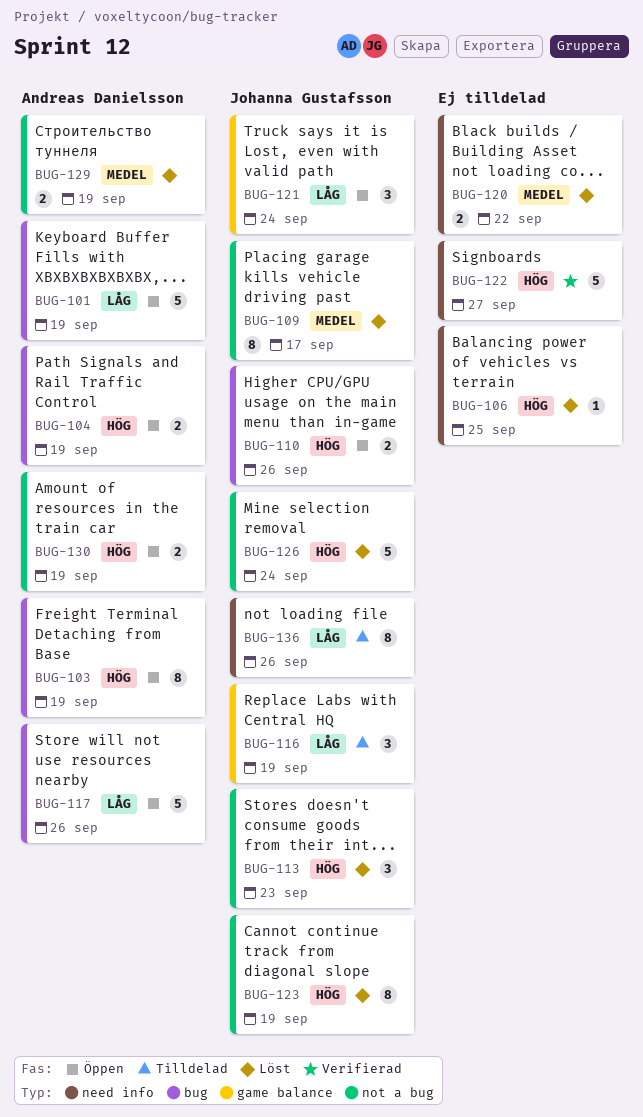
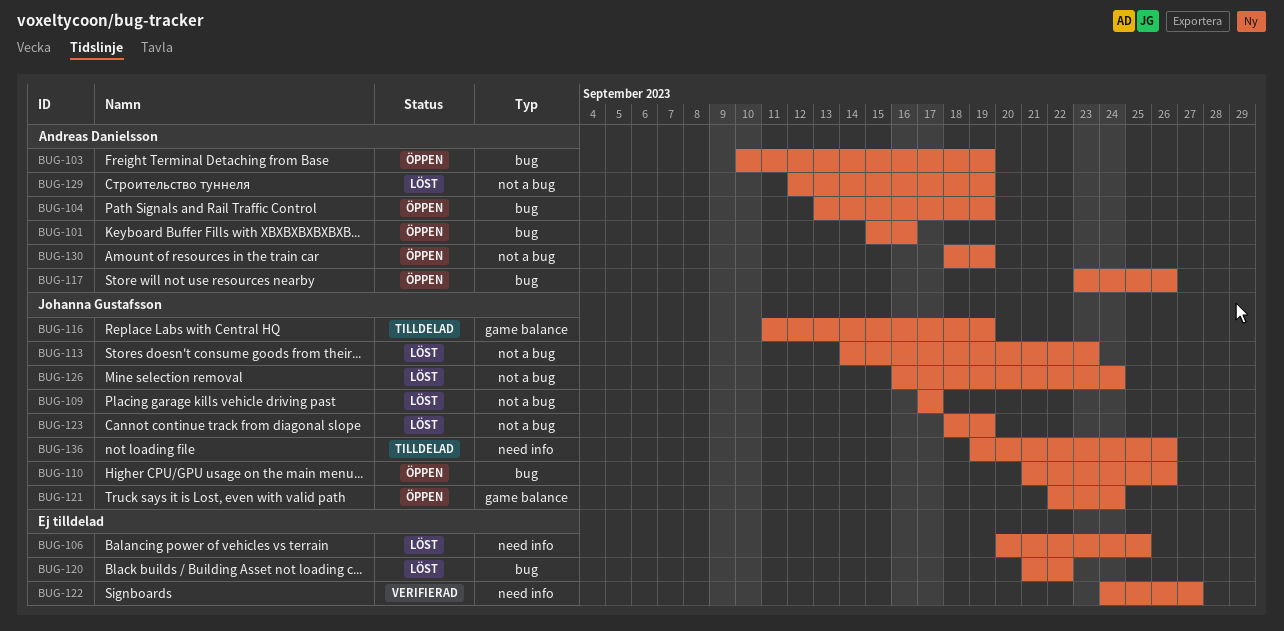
BUG-101, due: Sep 19 -> Sep 16
BUG-120, label: need info -> bug

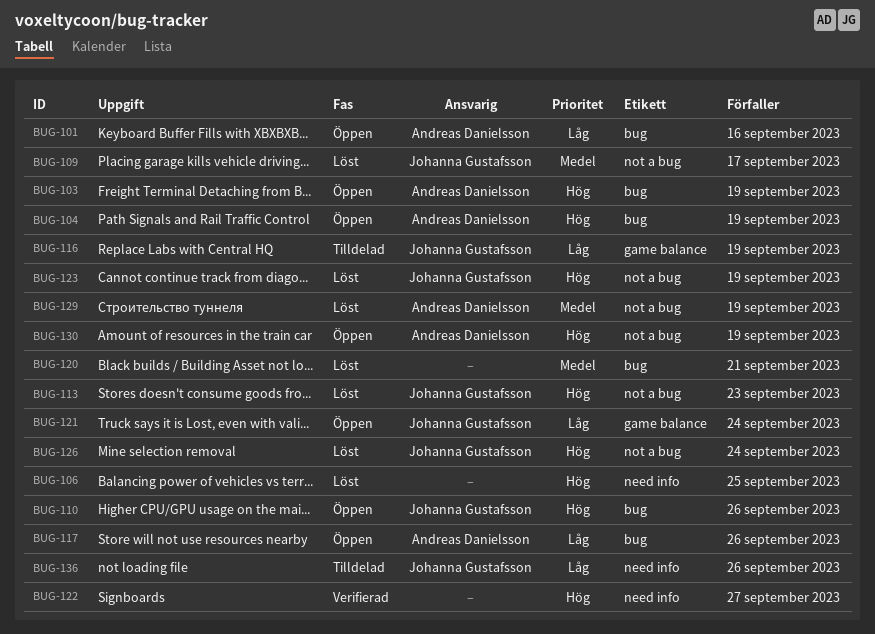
BUG-120, due: Sep 22 -> Sep 21

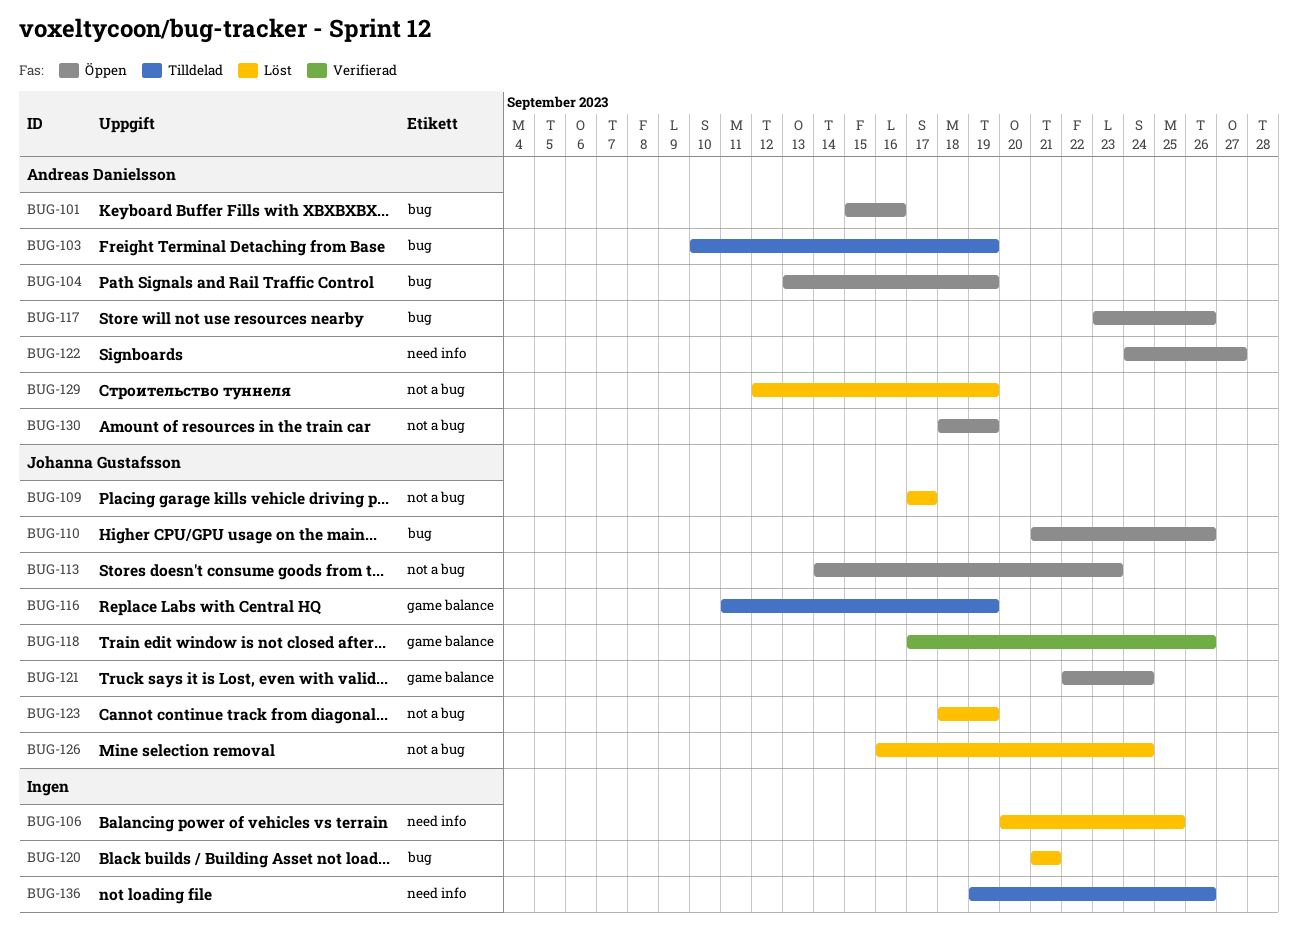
BUG-103, status: Öppen -> Tilldelad
BUG-113, status: Löst -> Öppen
BUG-118: none -> present
BUG-122, status: Verifierad -> Öppen
BUG-122, owner: none -> Andreas Danielsson
BUG-136, owner: Johanna Gustafsson -> none

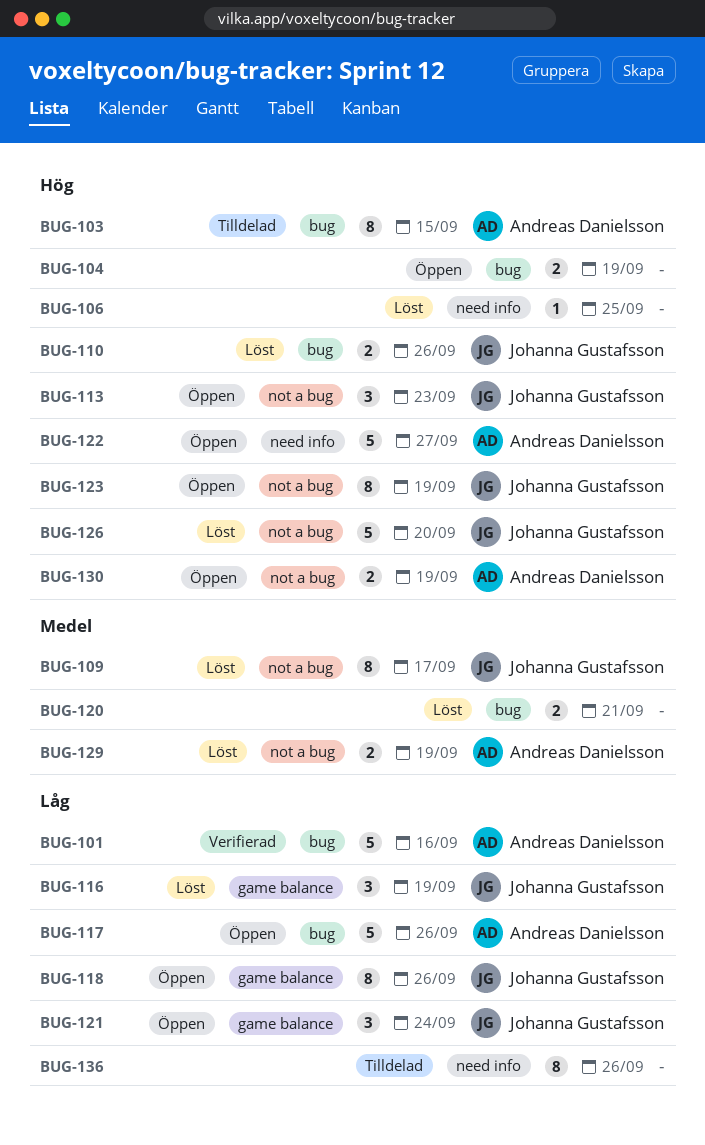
BUG-101, status: Öppen -> Verifierad
BUG-103, due: Sep 19 -> Sep 15
BUG-104, owner: Andreas Danielsson -> none
BUG-110, status: Öppen -> Löst
BUG-116, status: Tilldelad -> Löst
BUG-118, status: Verifierad -> Öppen
BUG-123, status: Löst -> Öppen
BUG-126, due: Sep 24 -> Sep 20

